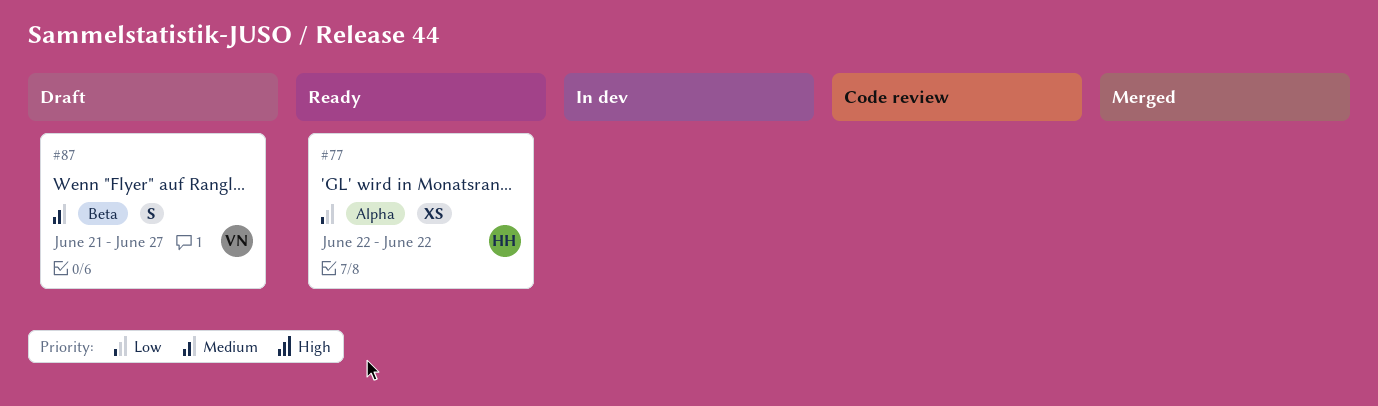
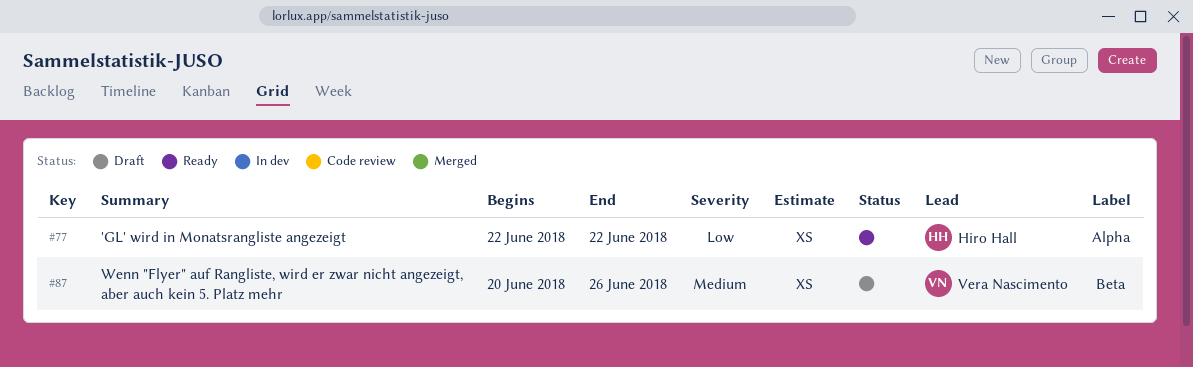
#87, estimate: S -> XS
#87, start: Jun 21 -> Jun 20
#87, due: Jun 27 -> Jun 26

